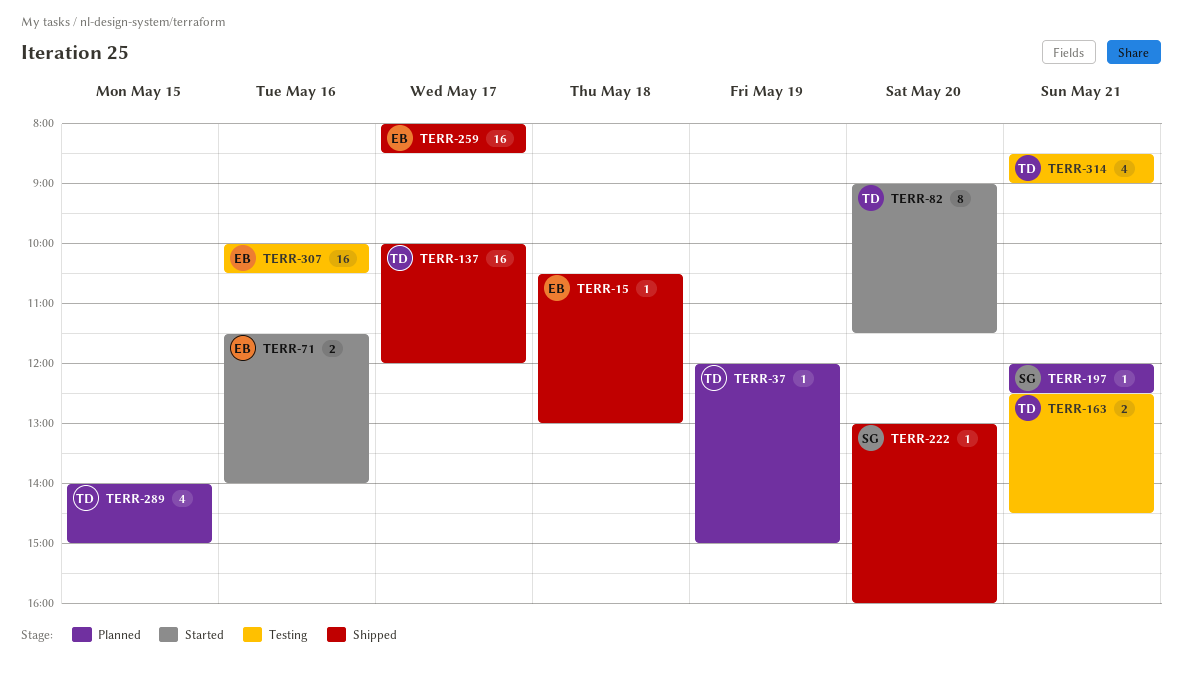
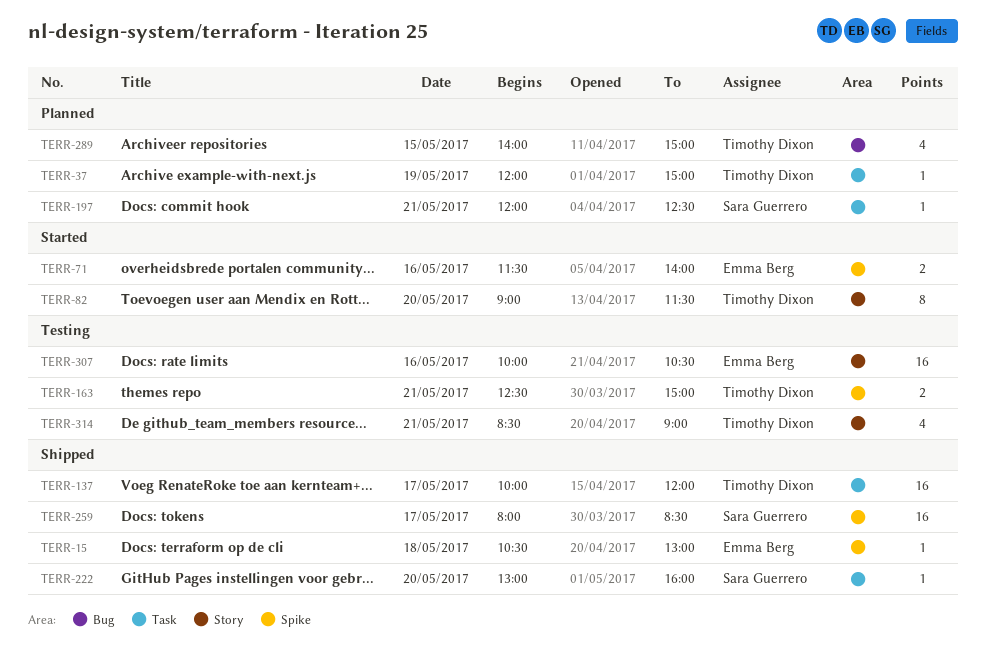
TERR-163, ends: 14:30 -> 15:00
TERR-259, owner: Emma Berg -> Sara Guerrero

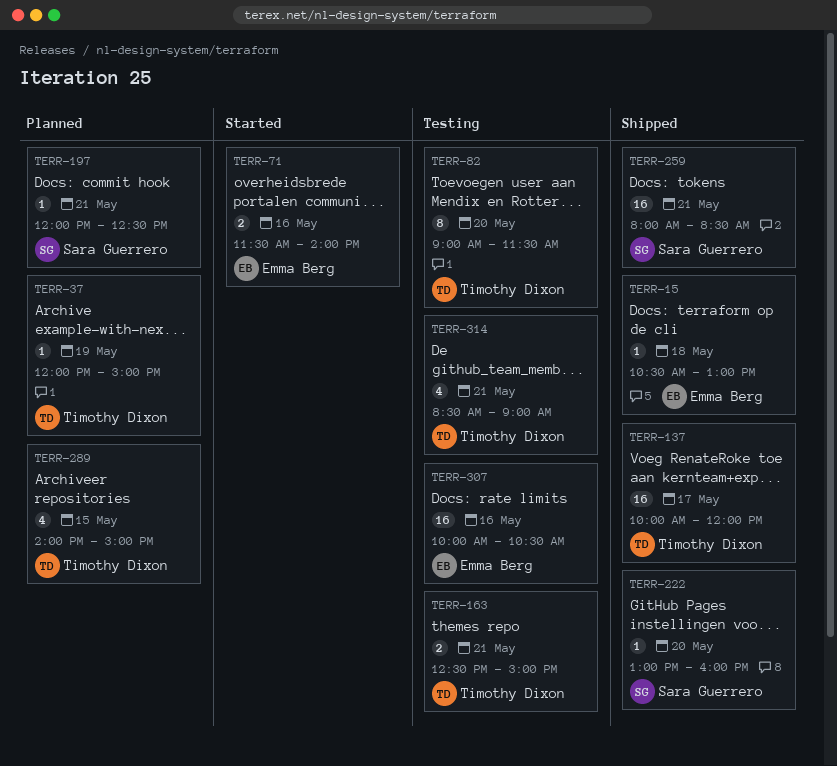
TERR-82, status: Started -> Testing
TERR-259, day: May 17 -> May 21

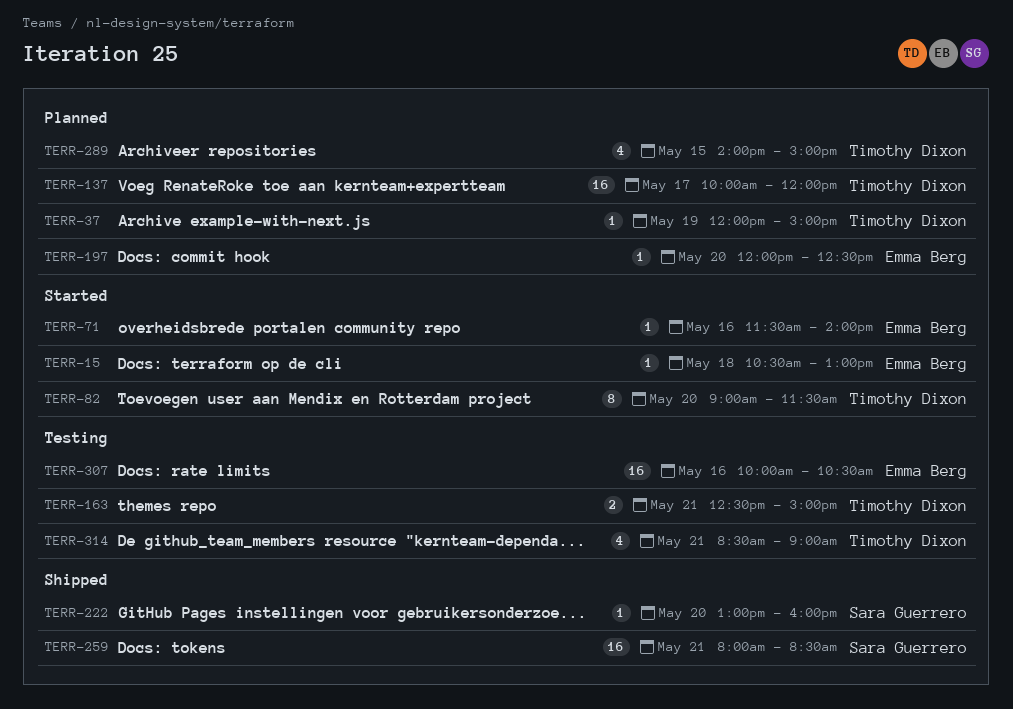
TERR-15, status: Shipped -> Started
TERR-71, estimate: 2 -> 1
TERR-82, status: Testing -> Started
TERR-137, status: Shipped -> Planned
TERR-197, owner: Sara Guerrero -> Emma Berg
TERR-197, day: May 21 -> May 20

